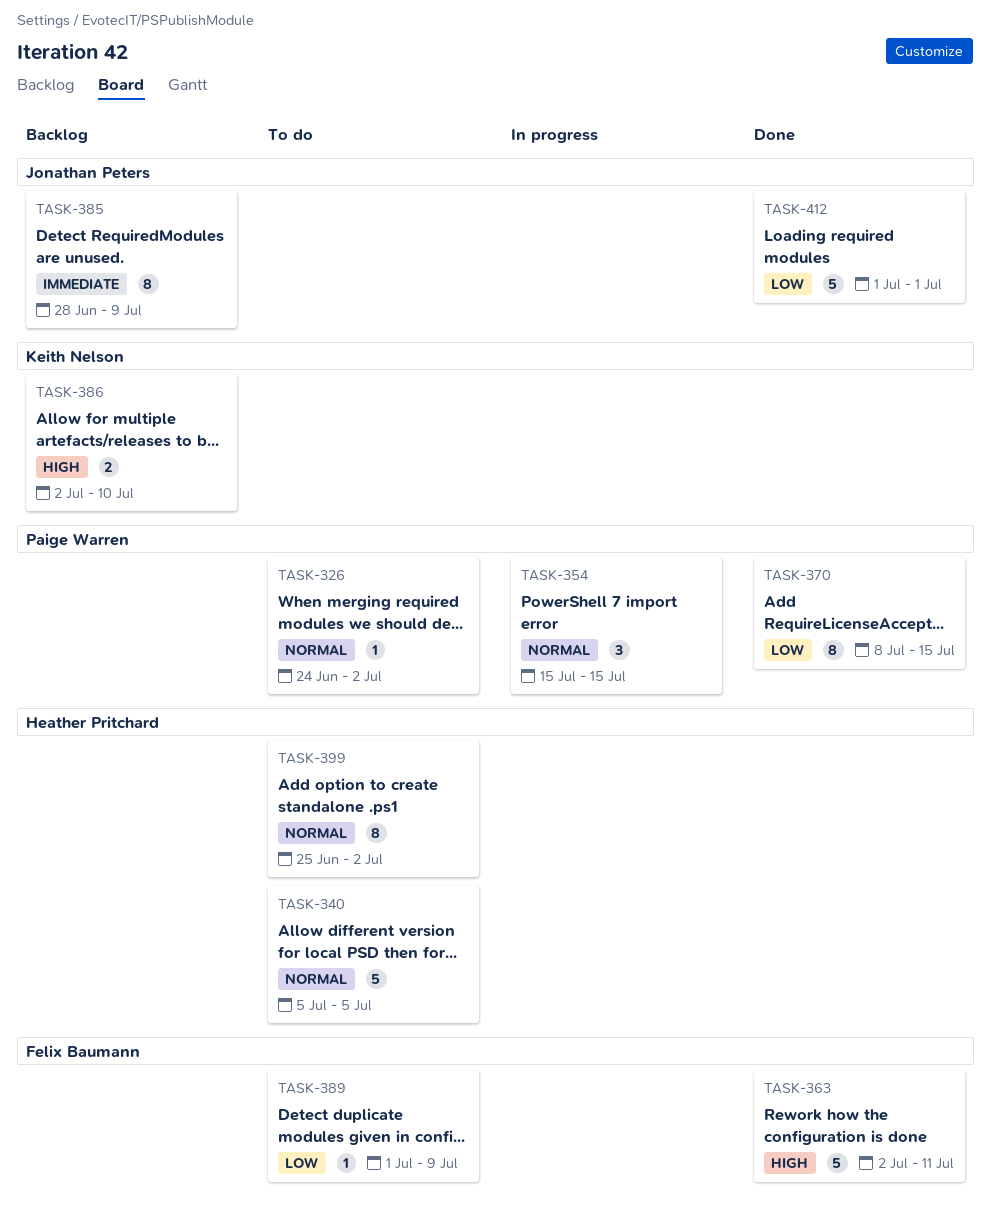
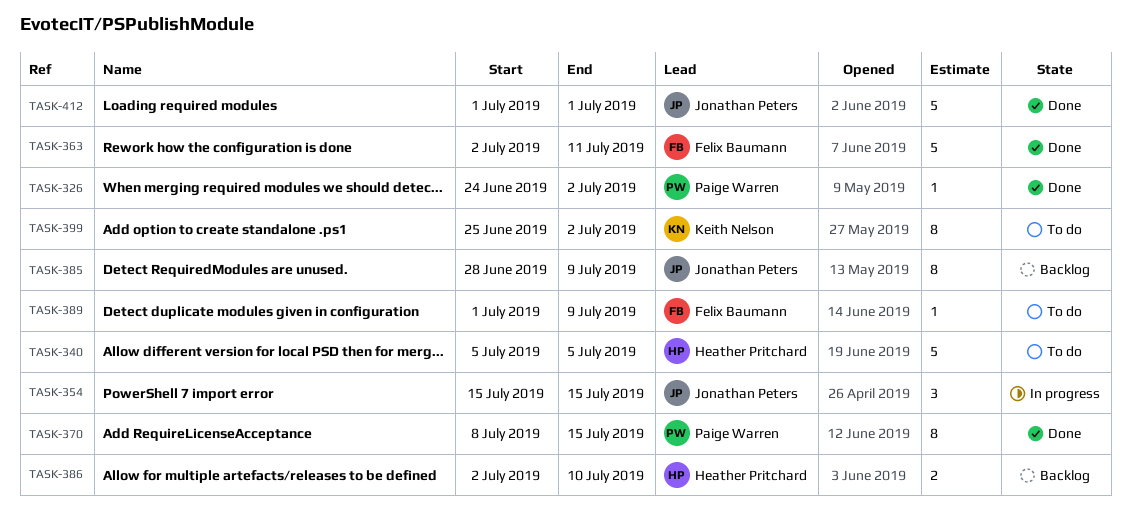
TASK-326, status: To do -> Done
TASK-354, owner: Paige Warren -> Jonathan Peters
TASK-386, owner: Keith Nelson -> Heather Pritchard
TASK-399, owner: Heather Pritchard -> Keith Nelson

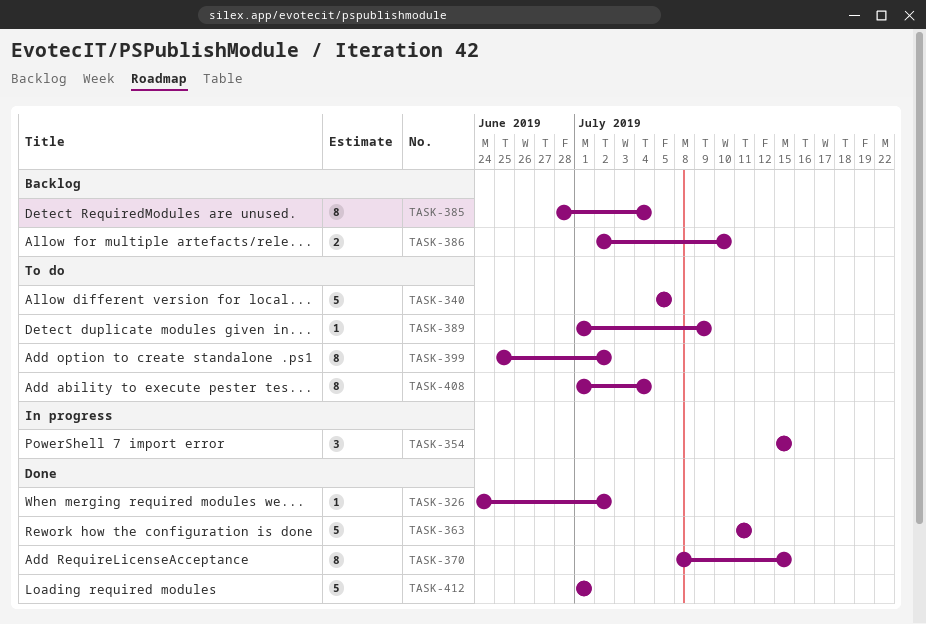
TASK-363, start: Jul 2 -> Jul 11
TASK-385, due: Jul 9 -> Jul 4
TASK-408: none -> present

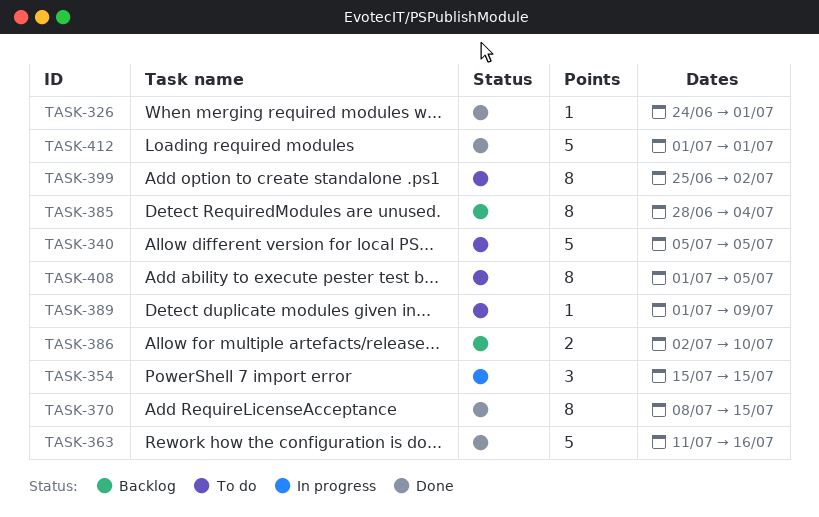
TASK-326, due: Jul 2 -> Jul 1
TASK-363, due: Jul 11 -> Jul 16
TASK-408, due: Jul 4 -> Jul 5

